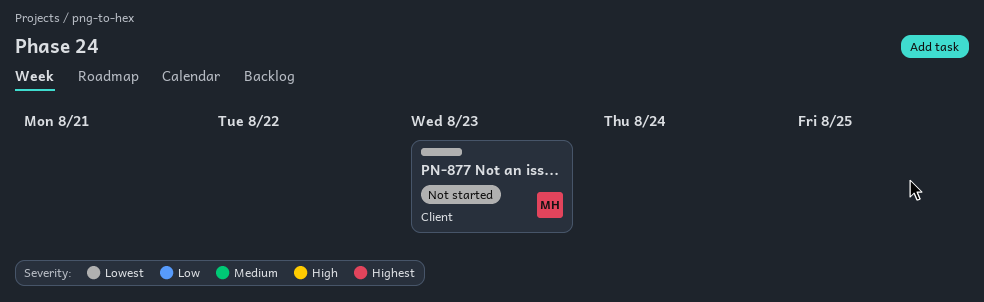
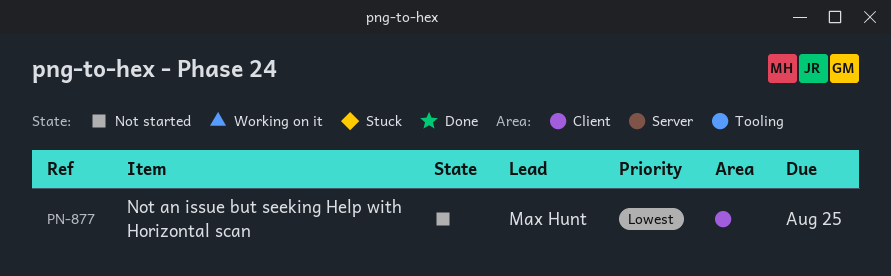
PN-877, due: Aug 23 -> Aug 25

